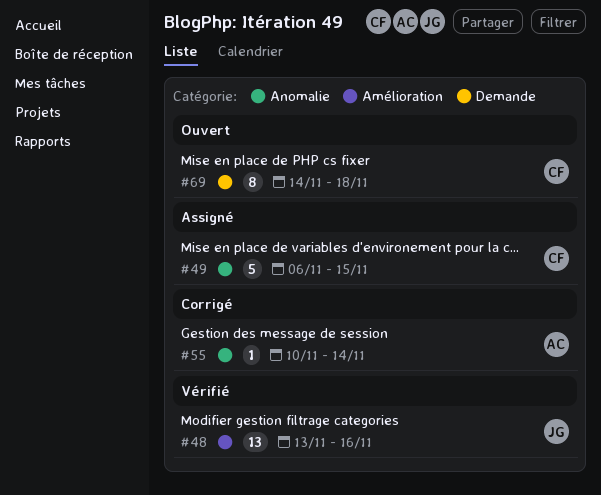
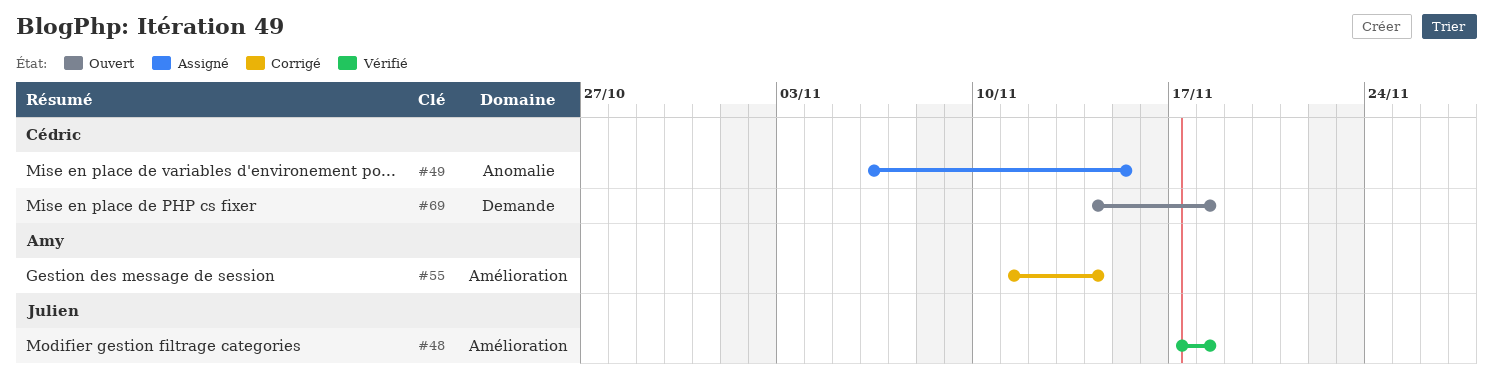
#48, start: Nov 13 -> Nov 17
#48, due: Nov 16 -> Nov 18
#55, label: Anomalie -> Amélioration
#55, start: Nov 10 -> Nov 11

